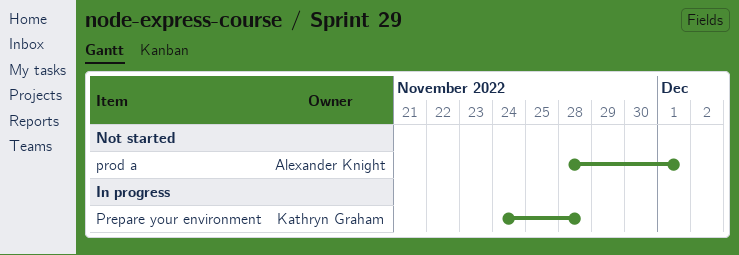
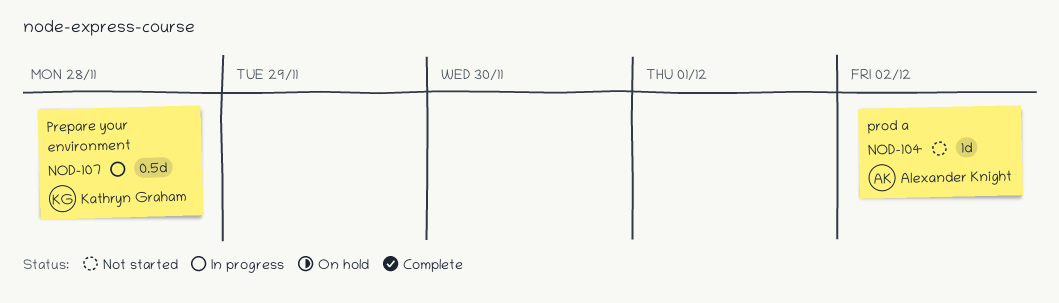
prod a, due: Dec 1 -> Dec 2

